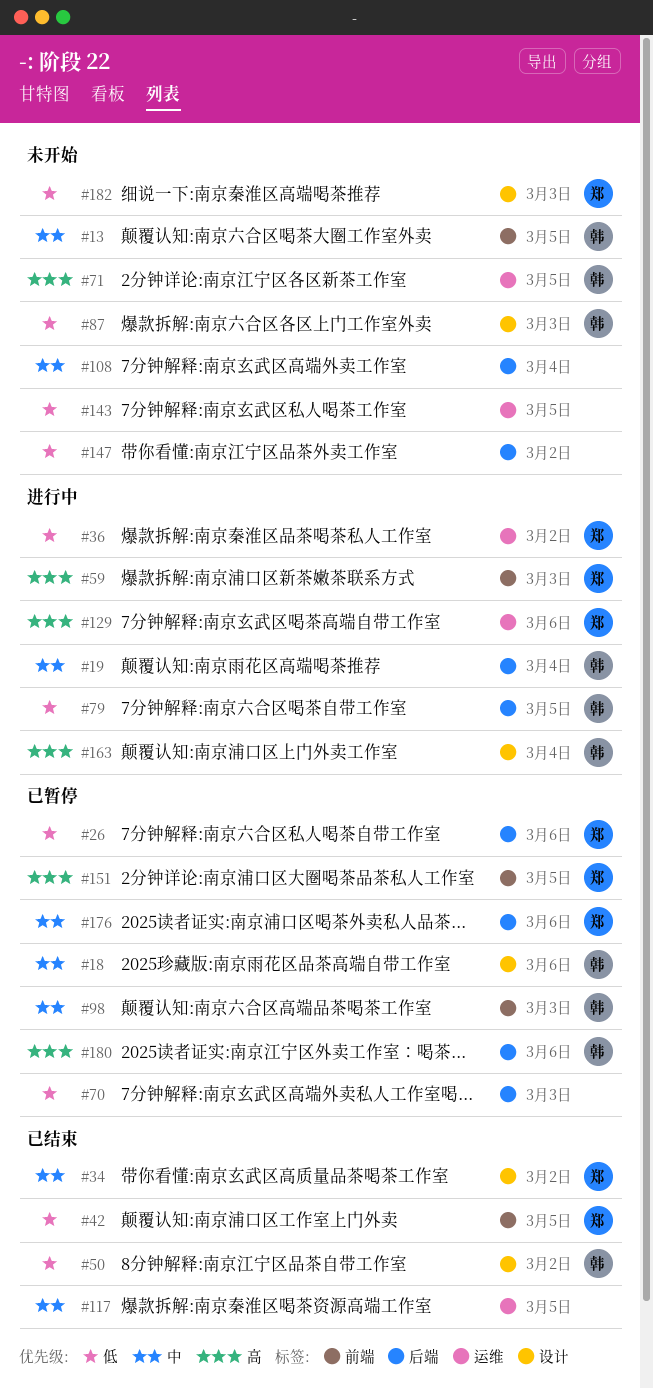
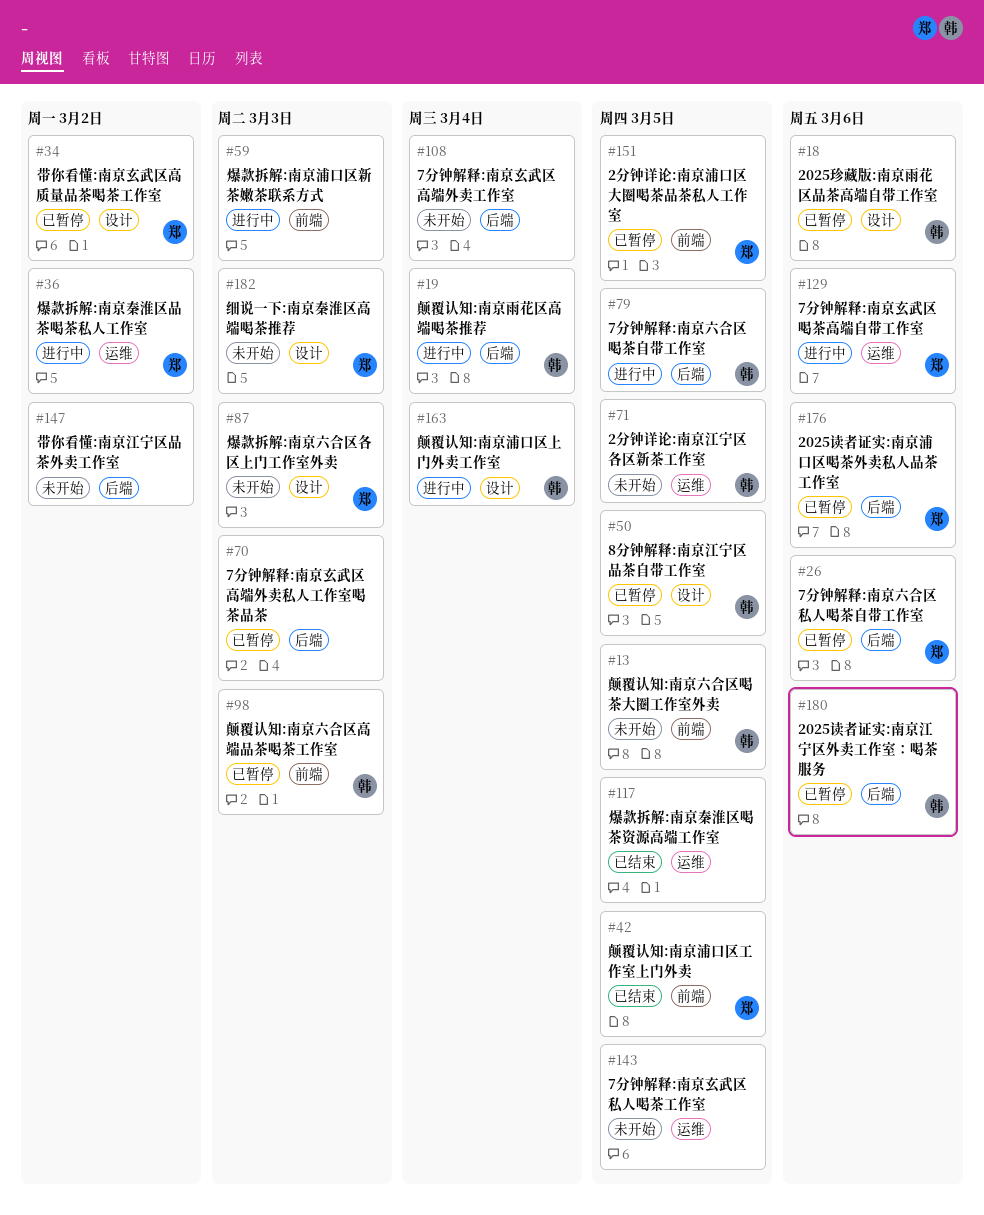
#34, status: 已结束 -> 已暂停
#50, status: 已结束 -> 已暂停
#50, due: Mar 2 -> Mar 5
#59, owner: 郑 -> none
#87, owner: 韩 -> 郑

